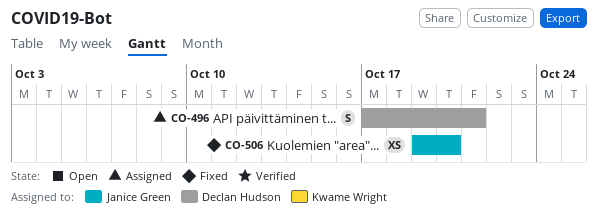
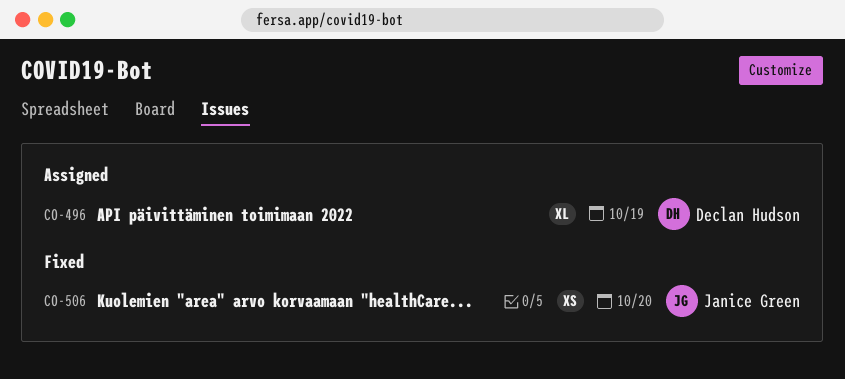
CO-496, estimate: S -> XL
CO-496, due: Oct 21 -> Oct 19

